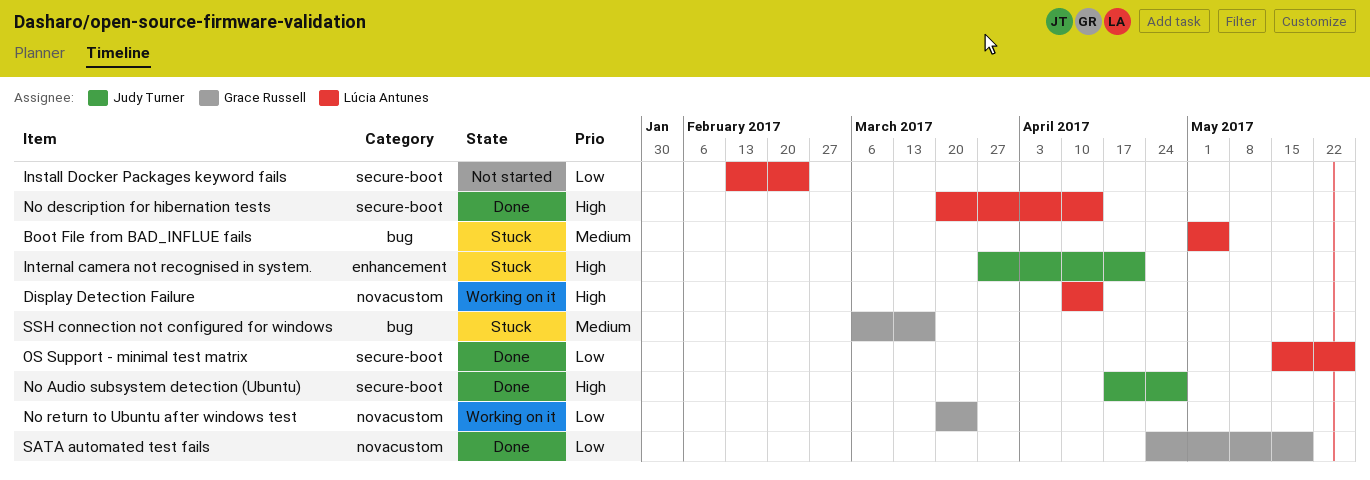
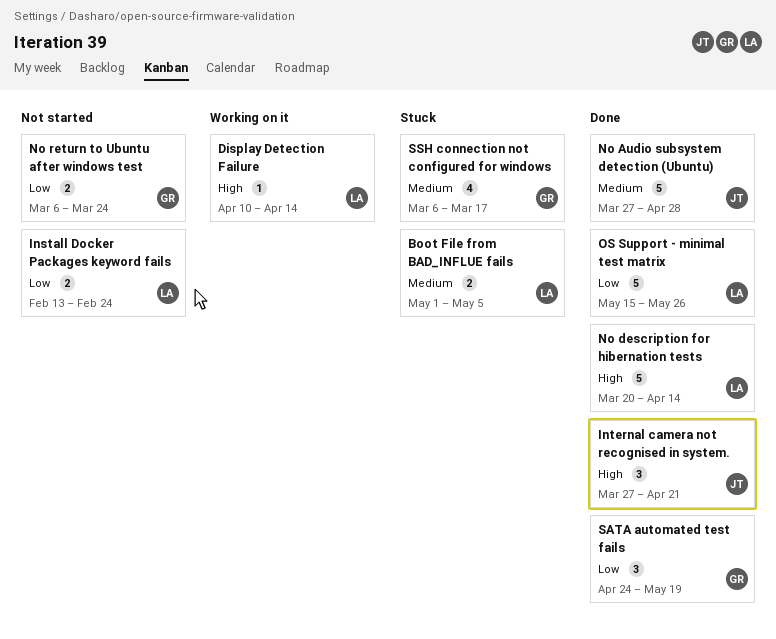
Internal camera not recognised in system., status: Stuck -> Done
No Audio subsystem detection (Ubuntu), priority: High -> Medium
No Audio subsystem detection (Ubuntu), start: Apr 17 -> Mar 27
No return to Ubuntu after windows test, status: Working on it -> Not started
No return to Ubuntu after windows test, start: Mar 20 -> Mar 6

